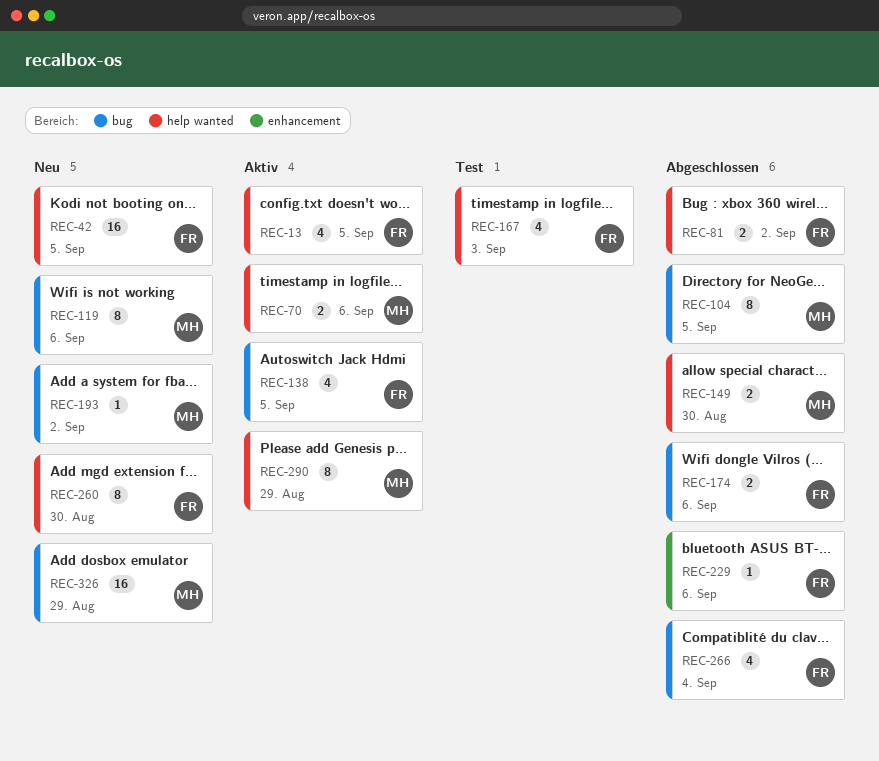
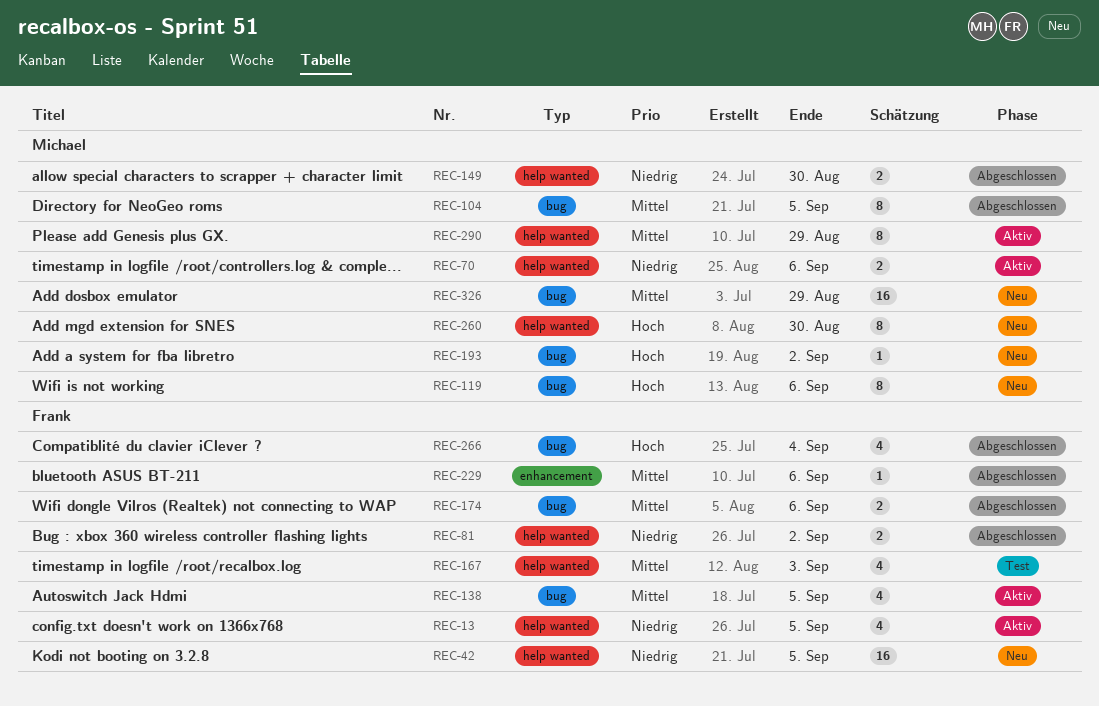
REC-260, owner: Frank -> Michael

